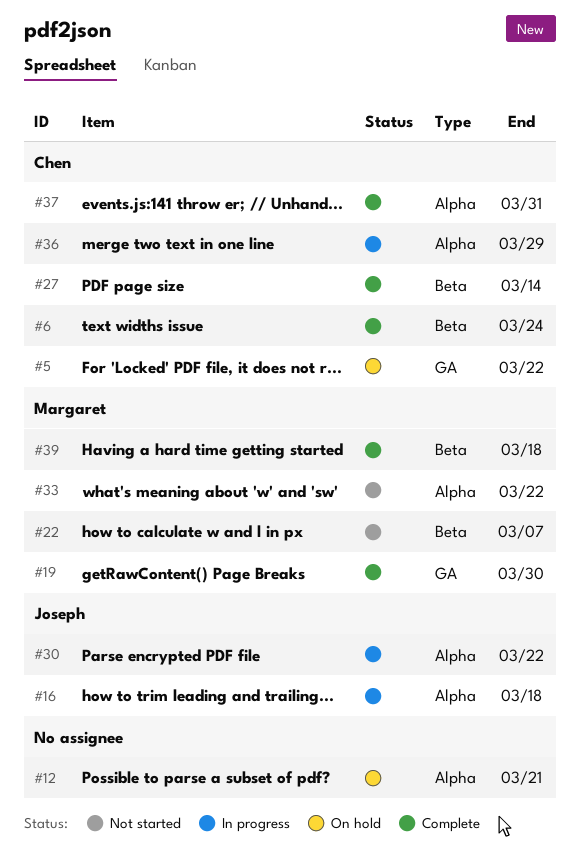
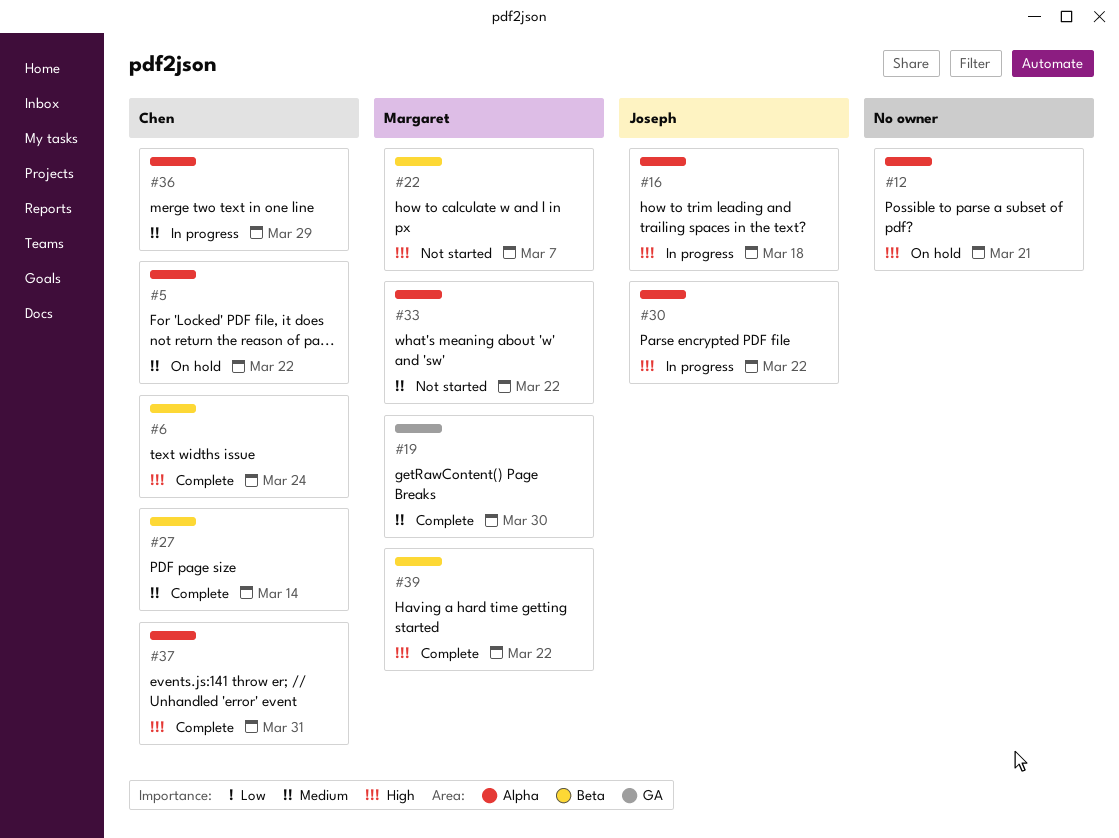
#5, label: GA -> Alpha
#39, due: Mar 18 -> Mar 22

